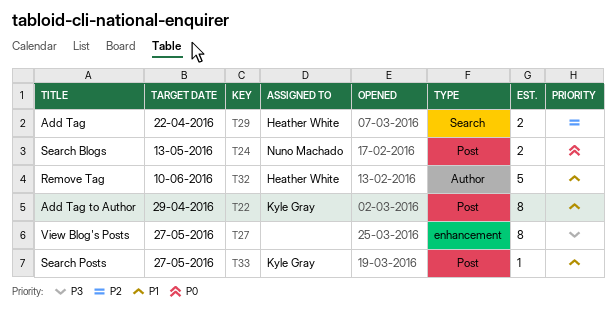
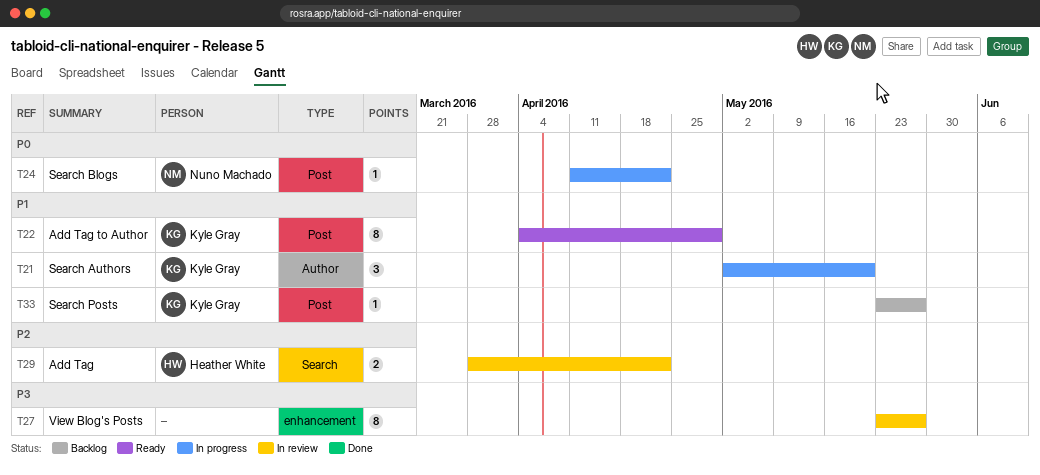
T21: none -> present
T24, estimate: 2 -> 1
T24, due: May 13 -> Apr 22
T32: present -> none

